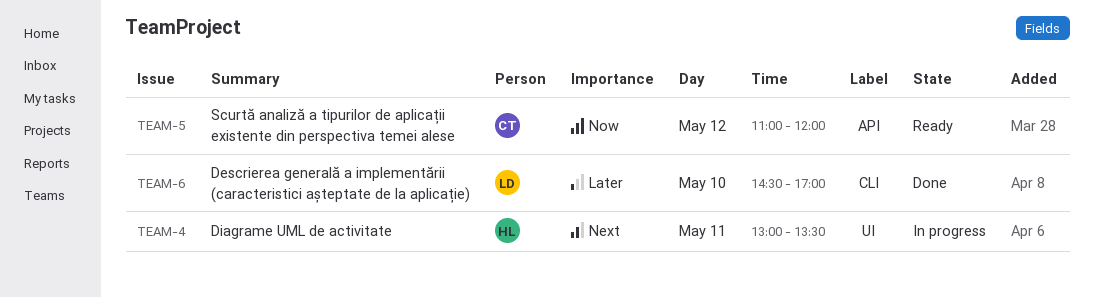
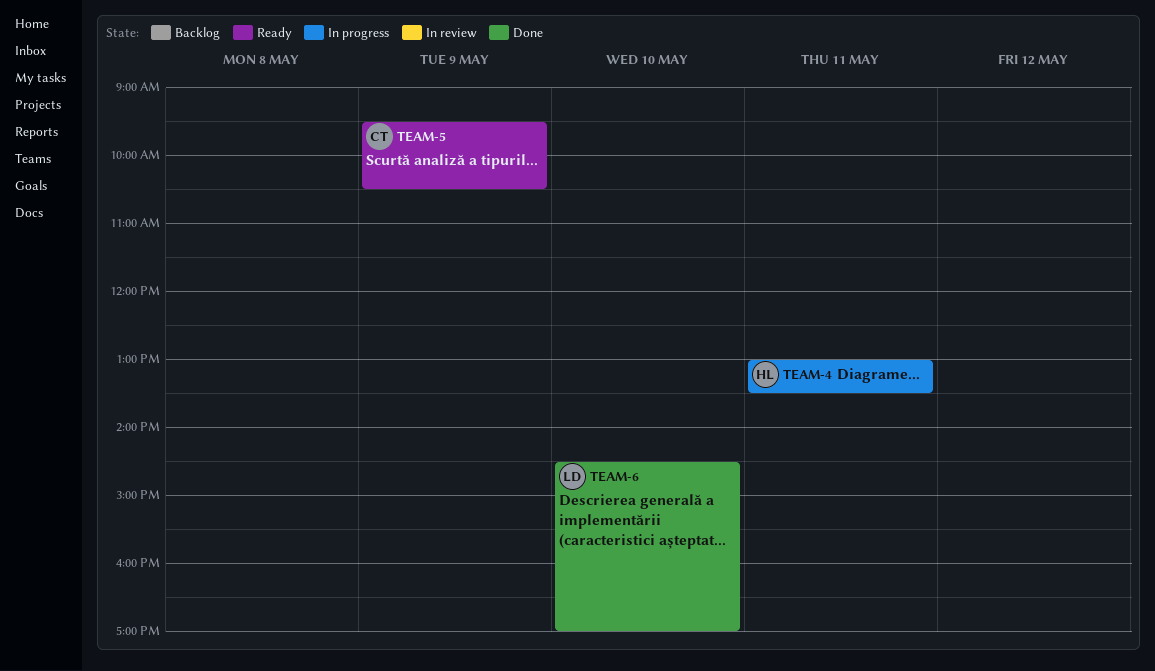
TEAM-5, day: May 12 -> May 9
TEAM-5, begins: 11:00 -> 09:30
TEAM-5, ends: 12:00 -> 10:30

